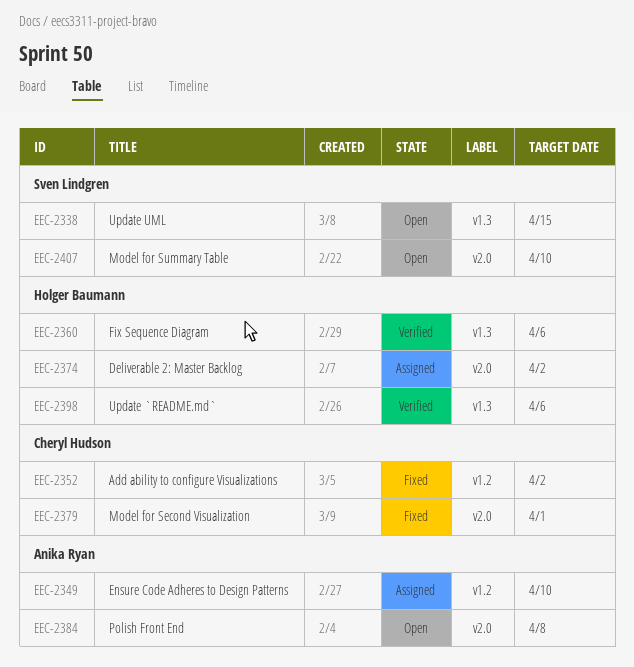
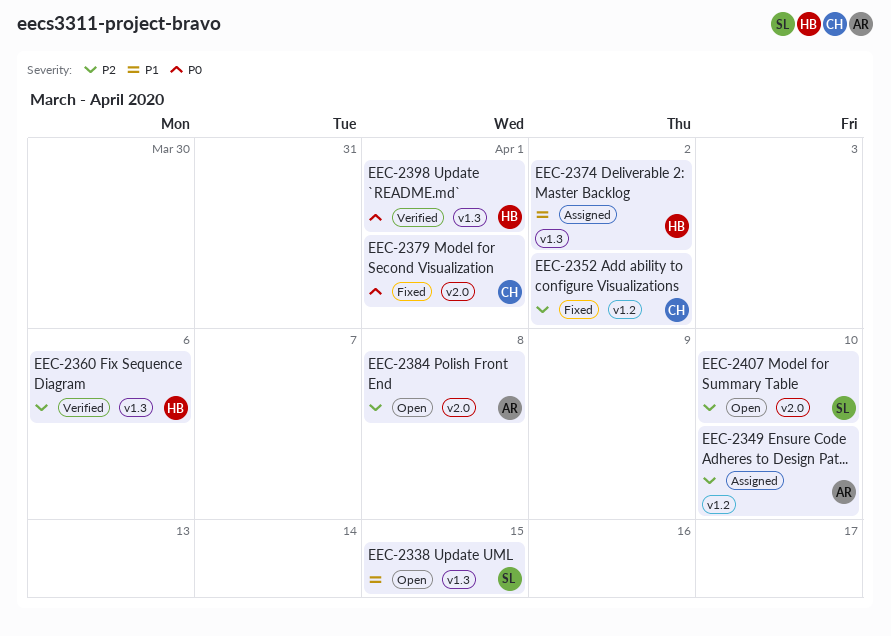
EEC-2374, label: v2.0 -> v1.3
EEC-2398, due: Apr 6 -> Apr 1

